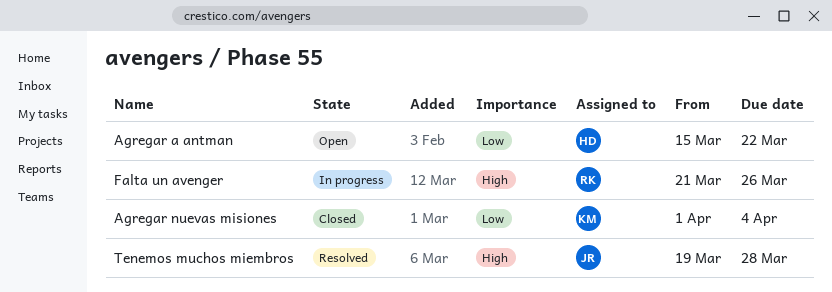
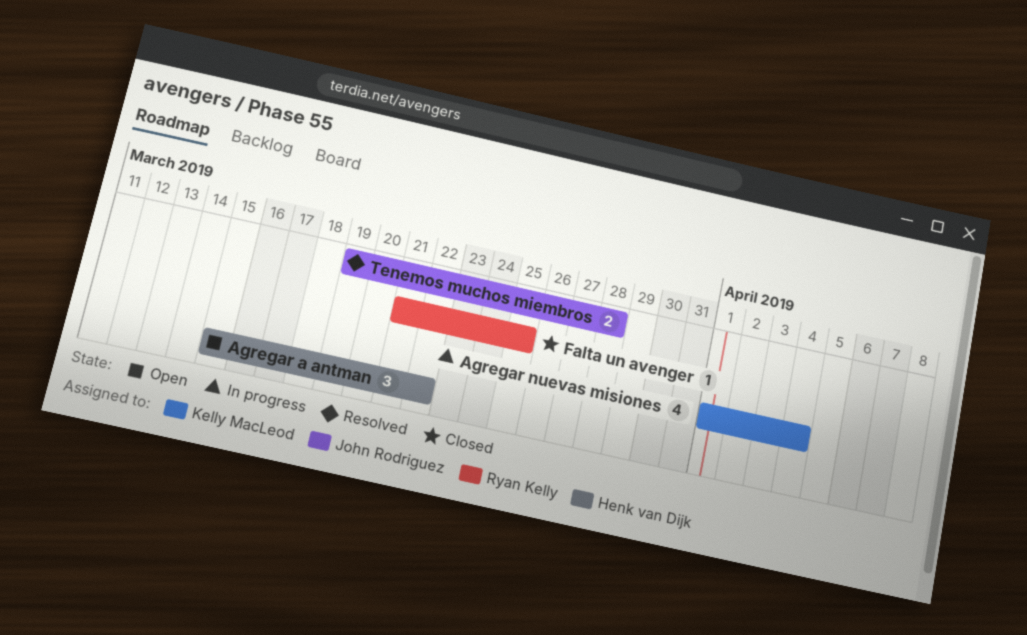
Agregar nuevas misiones, status: Closed -> In progress
Falta un avenger, status: In progress -> Closed
Falta un avenger, due: Mar 26 -> Mar 25

